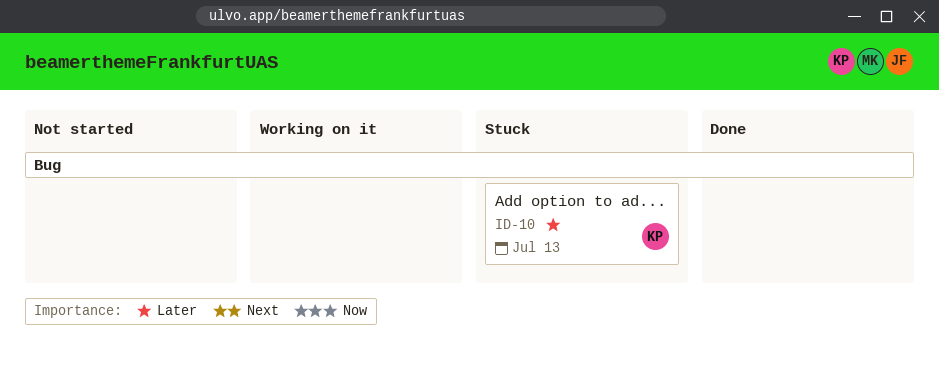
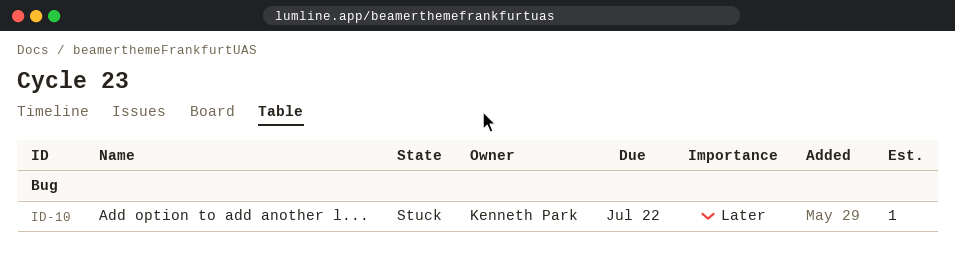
ID-10, due: Jul 13 -> Jul 22

